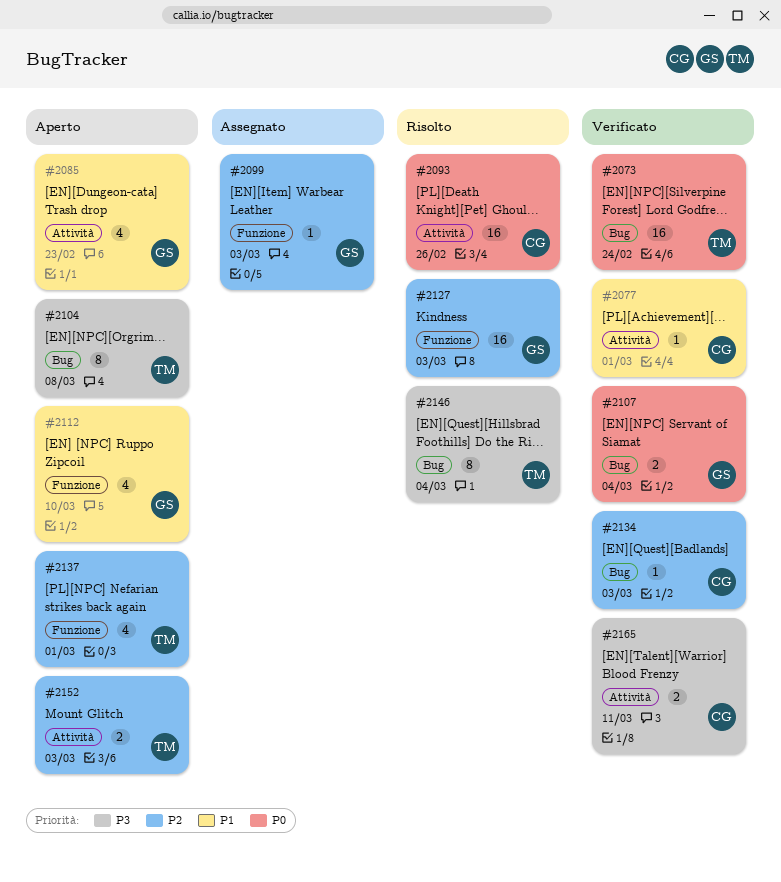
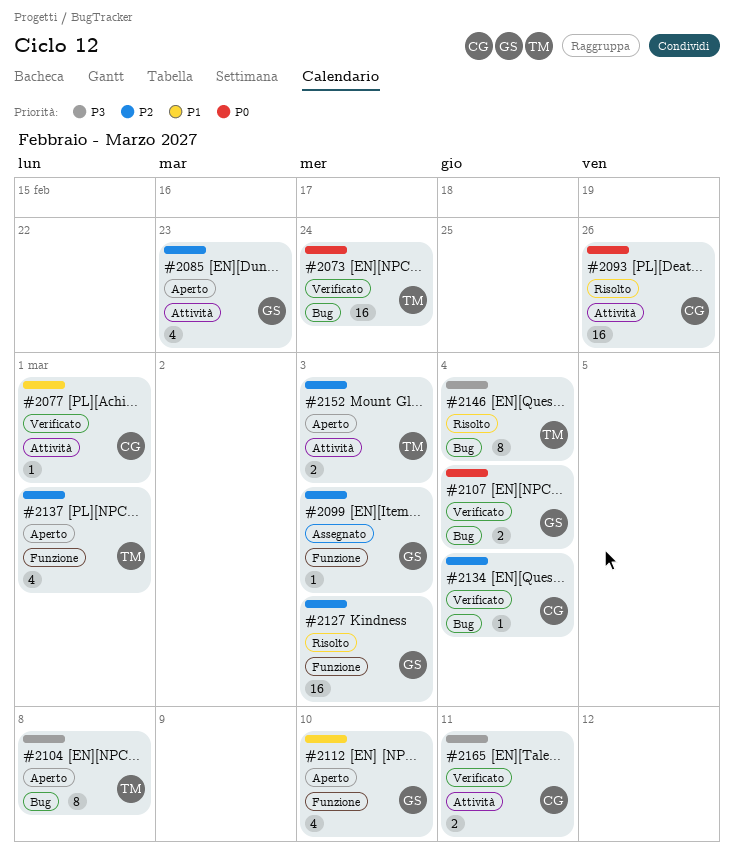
#2085, priority: P1 -> P2
#2134, due: Mar 3 -> Mar 4

